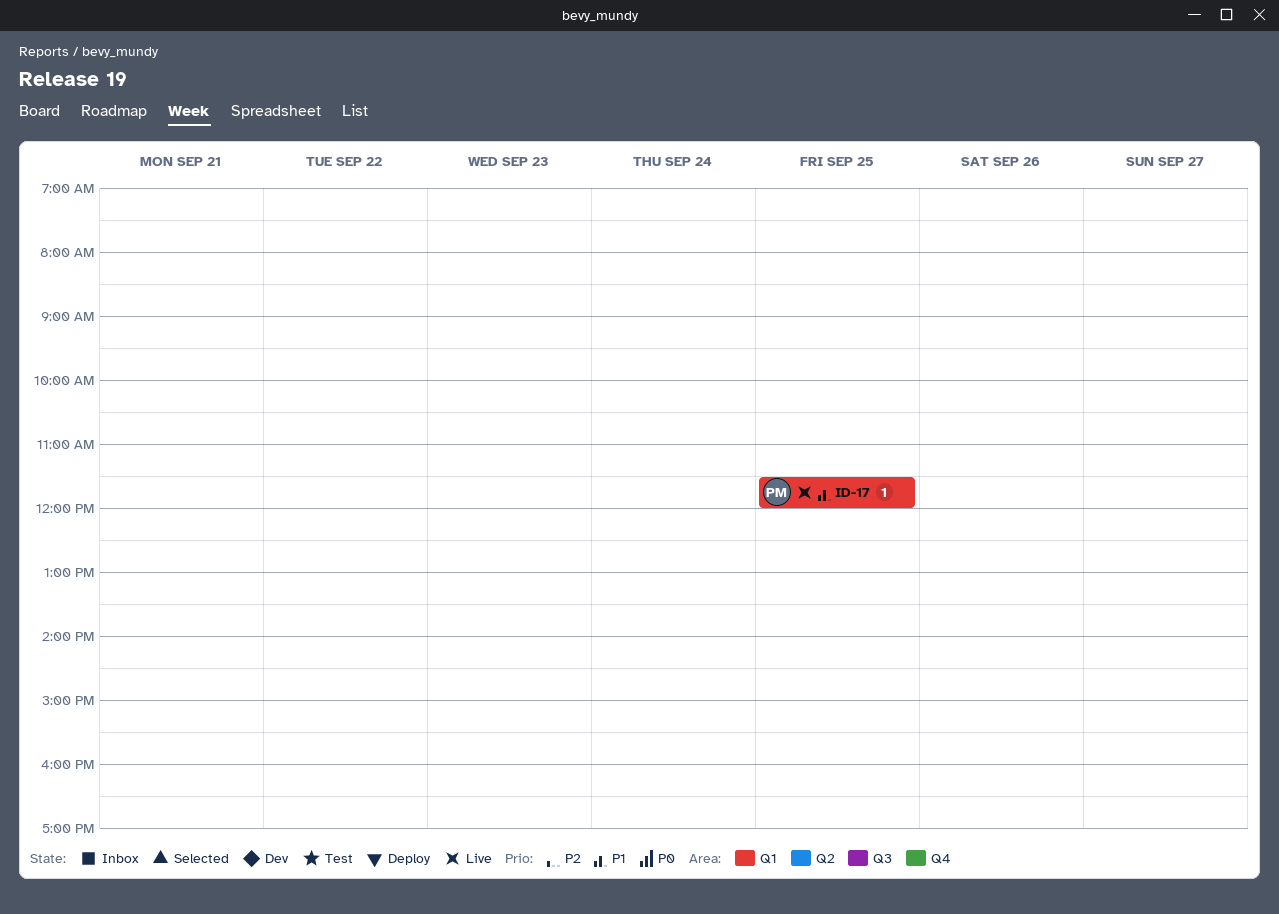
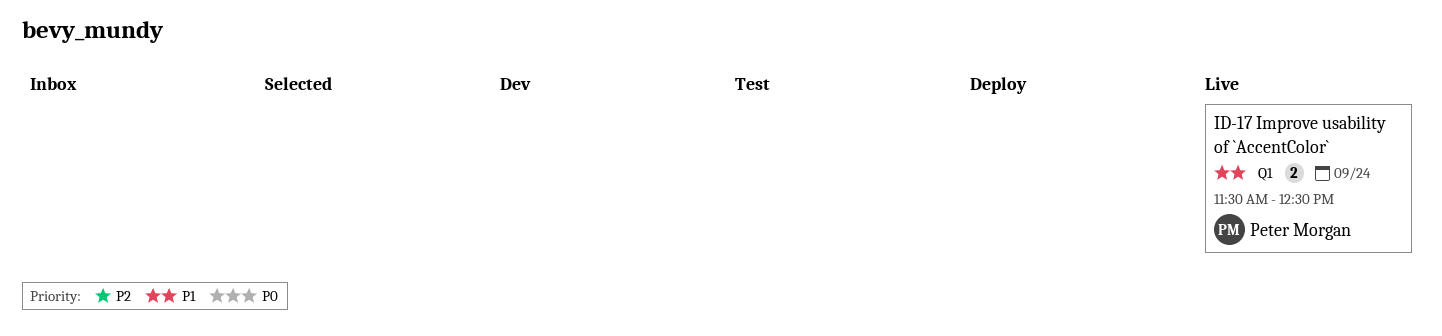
ID-17, estimate: 1 -> 2
ID-17, day: Sep 25 -> Sep 24
ID-17, ends: 12:00 -> 12:30

